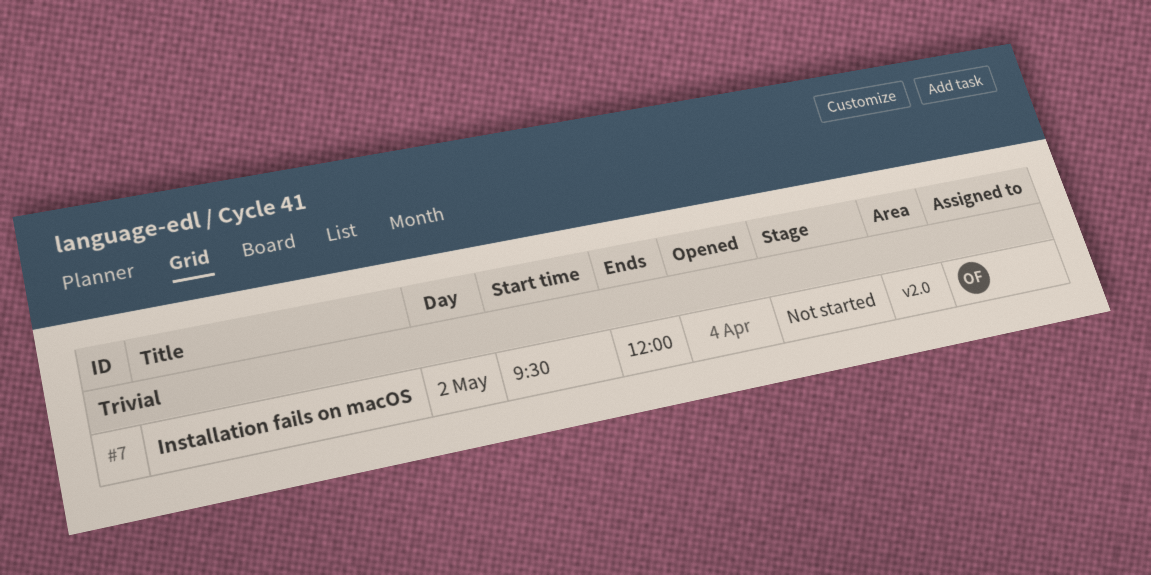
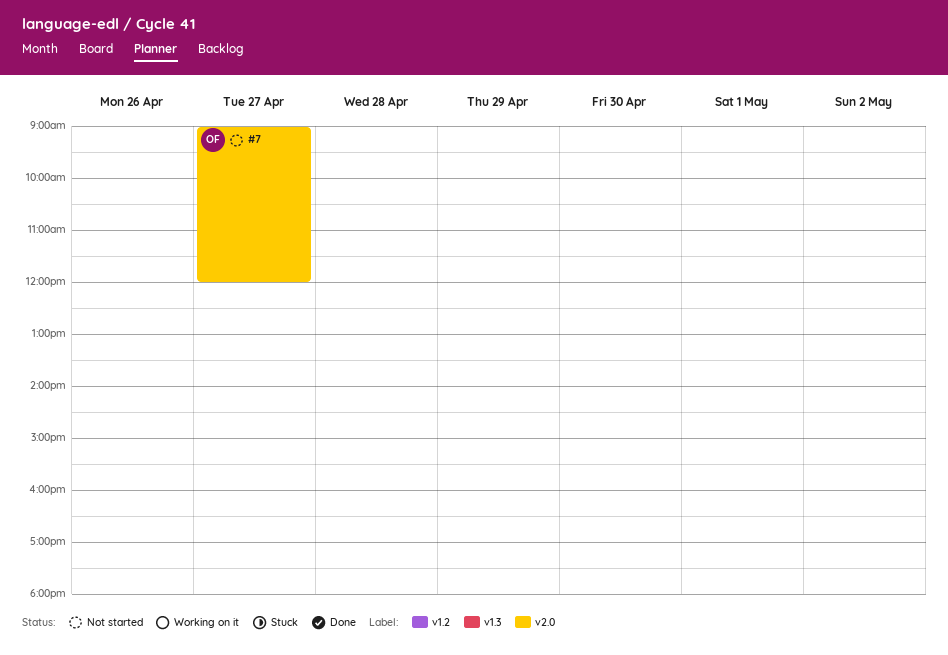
#7, day: May 2 -> Apr 27
#7, begins: 09:30 -> 09:00

